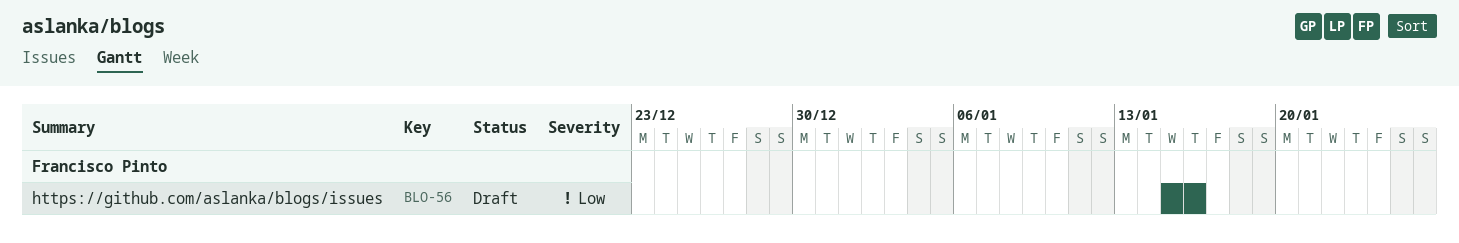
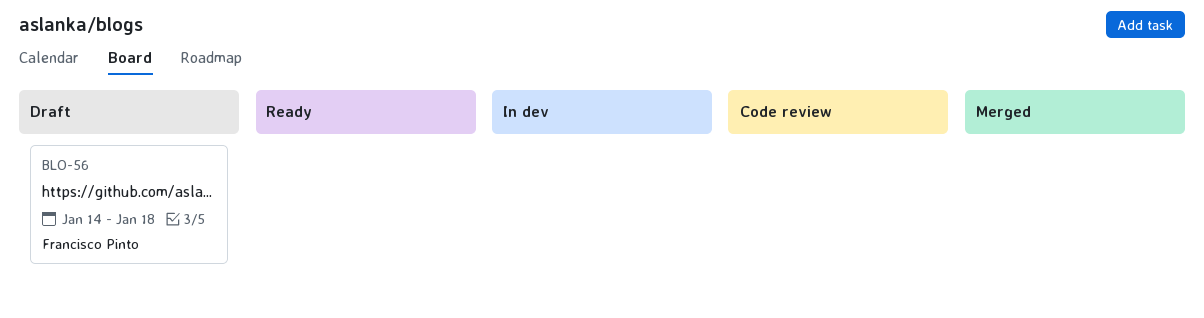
BLO-56, start: Jan 15 -> Jan 14
BLO-56, due: Jan 16 -> Jan 18

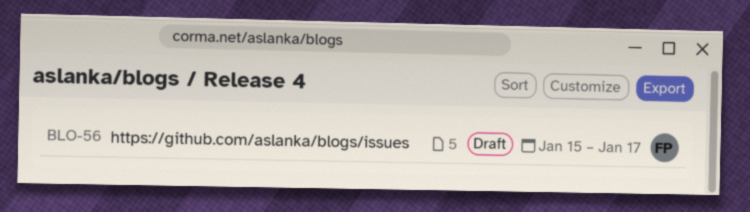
BLO-56, start: Jan 14 -> Jan 15
BLO-56, due: Jan 18 -> Jan 17

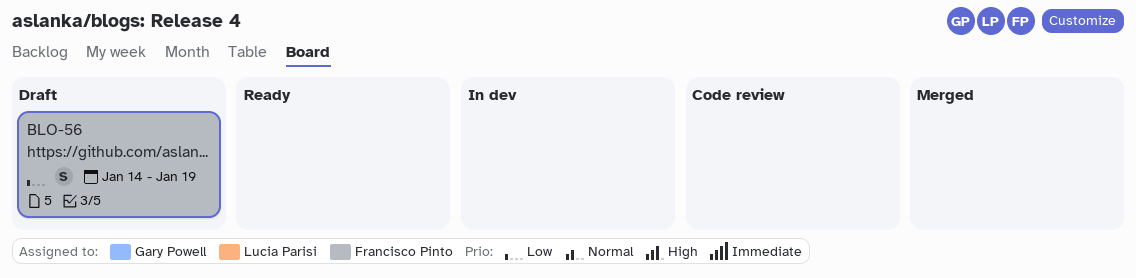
BLO-56, start: Jan 15 -> Jan 14
BLO-56, due: Jan 17 -> Jan 19

